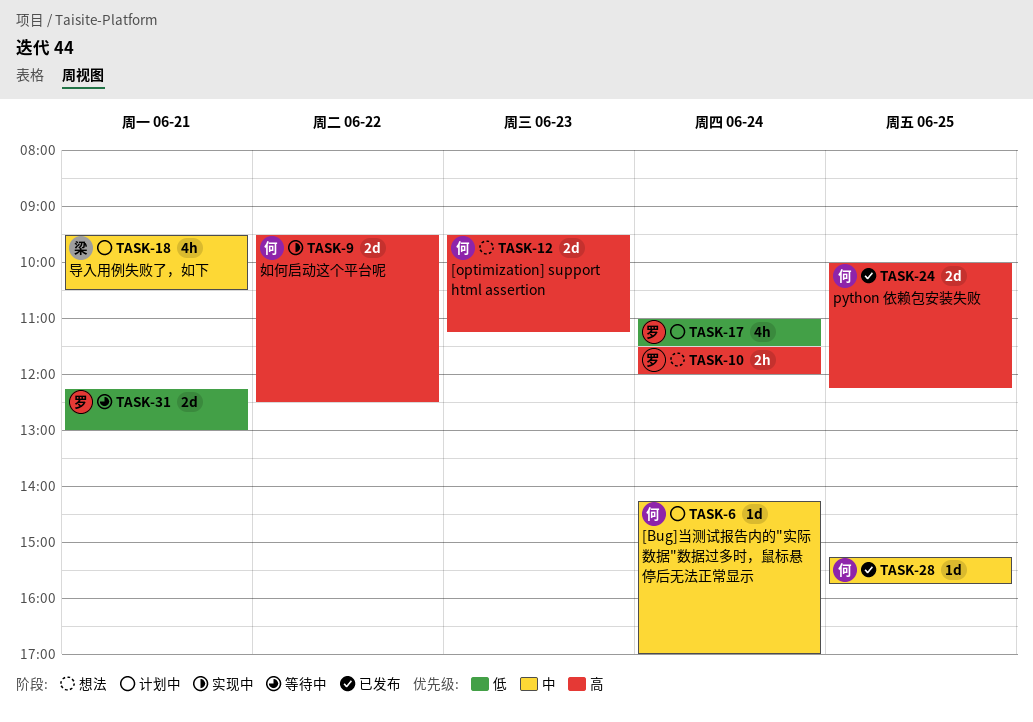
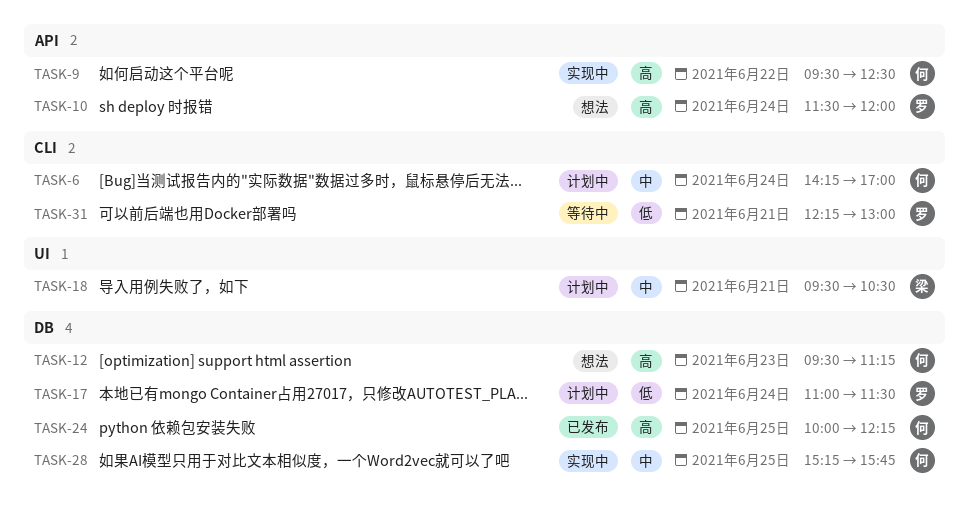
TASK-28, status: 已发布 -> 实现中

